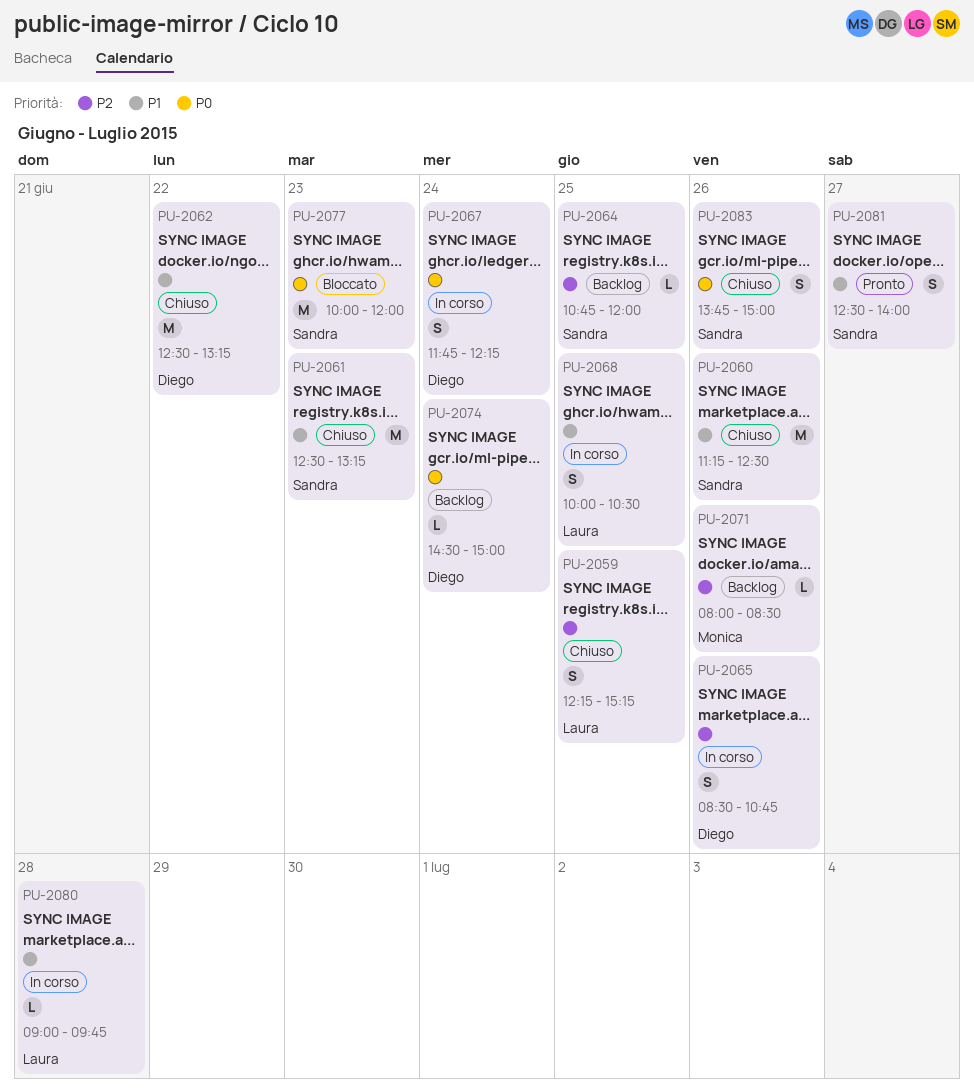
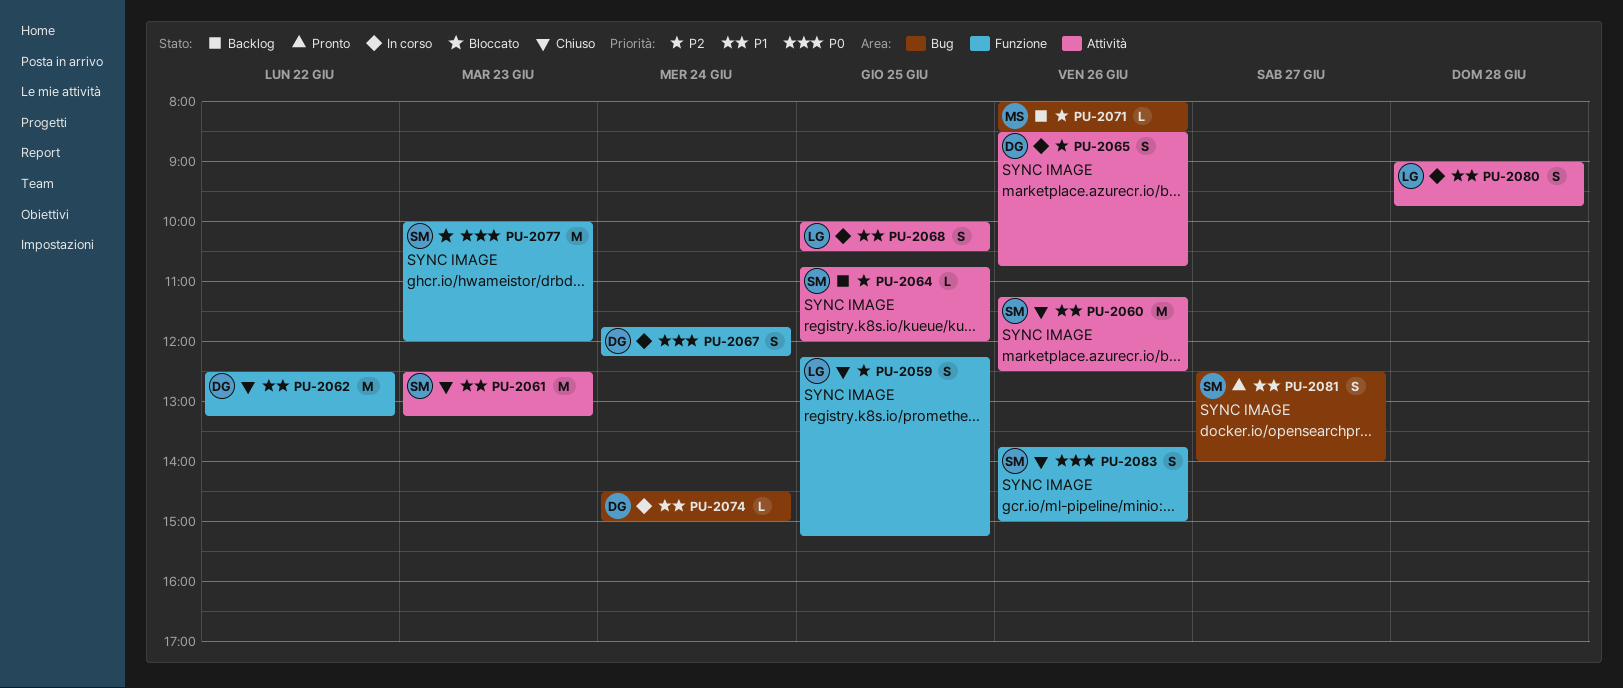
PU-2074, status: Backlog -> In corso
PU-2074, priority: P0 -> P1
PU-2080, estimate: L -> S

